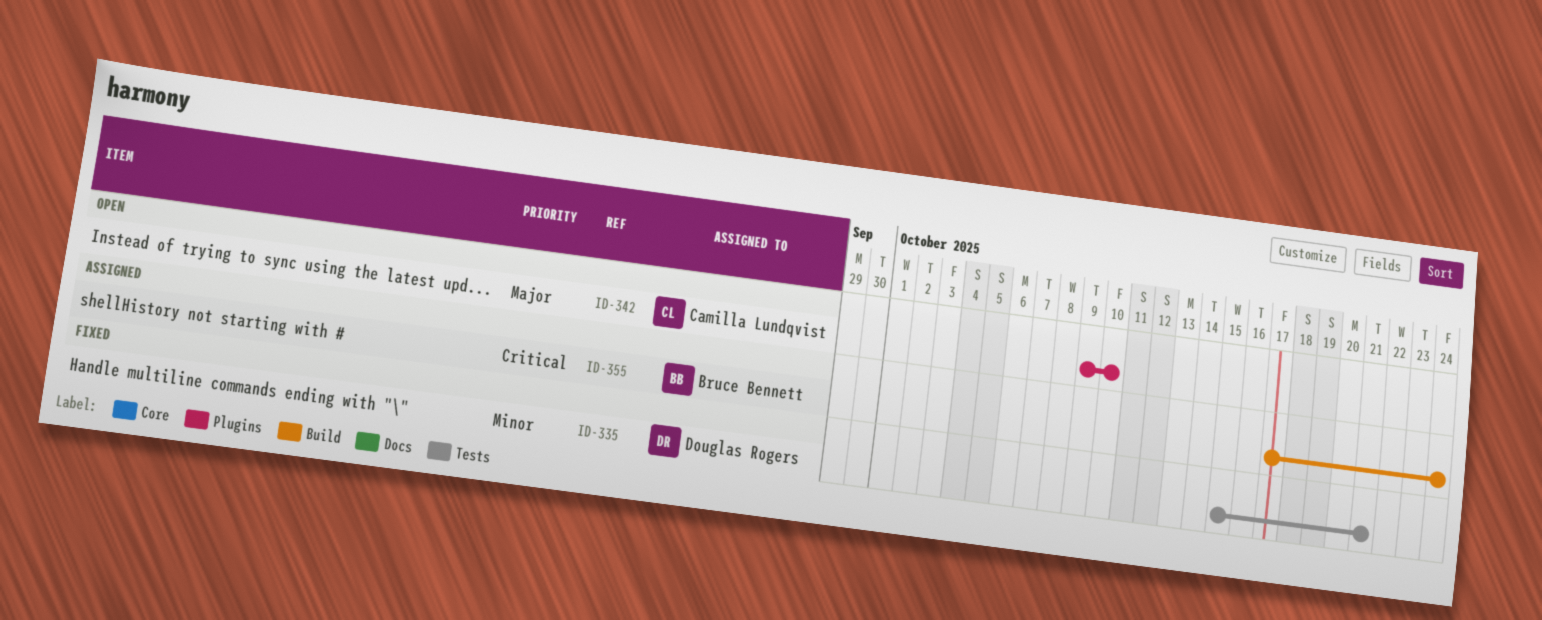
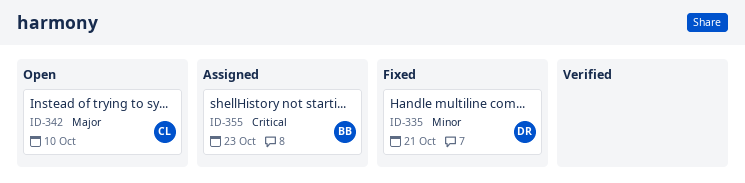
ID-355, due: Oct 24 -> Oct 23

